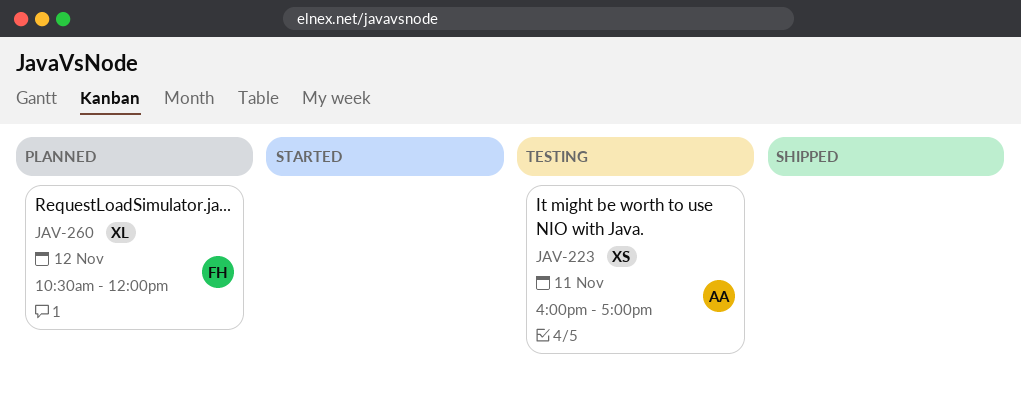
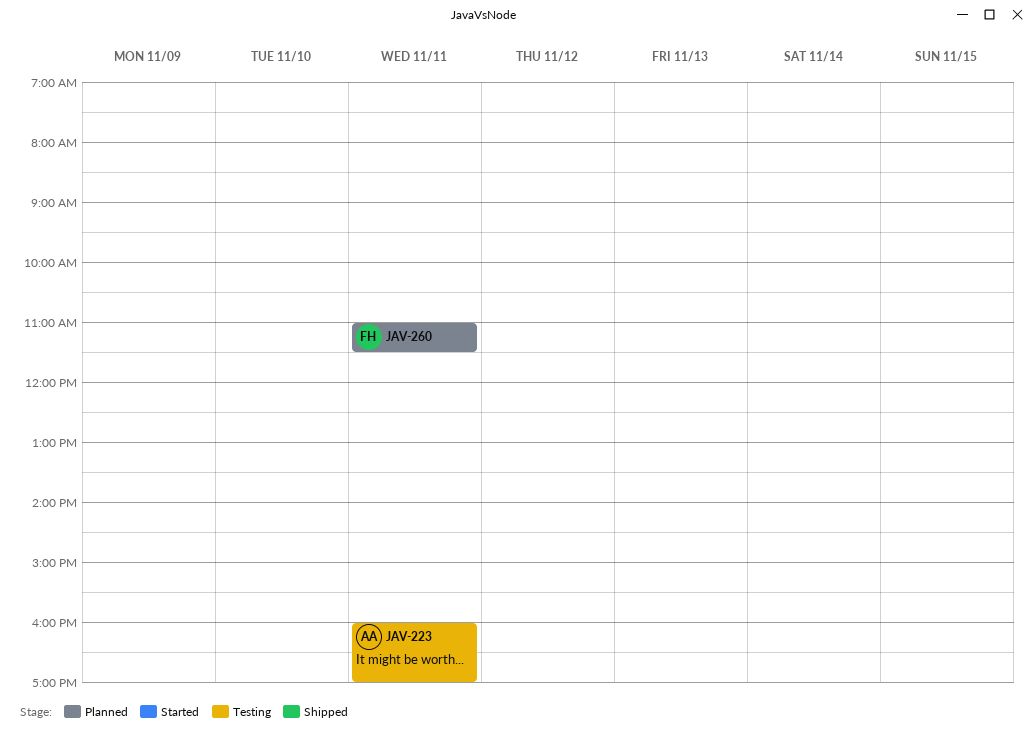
JAV-260, day: Nov 12 -> Nov 11
JAV-260, begins: 10:30 -> 11:00
JAV-260, ends: 12:00 -> 11:30

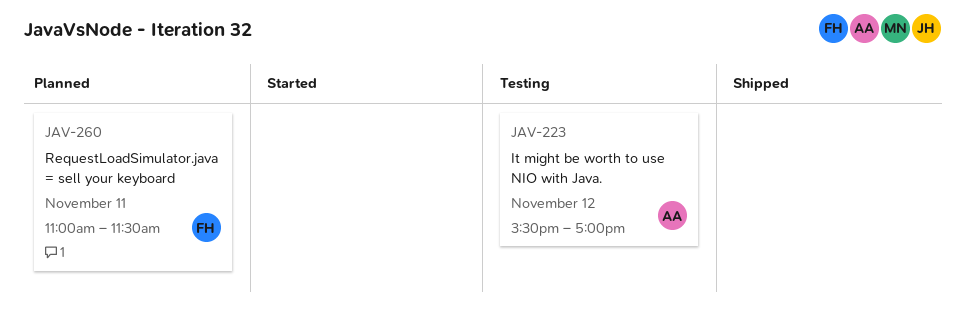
JAV-223, day: Nov 11 -> Nov 12
JAV-223, begins: 16:00 -> 15:30

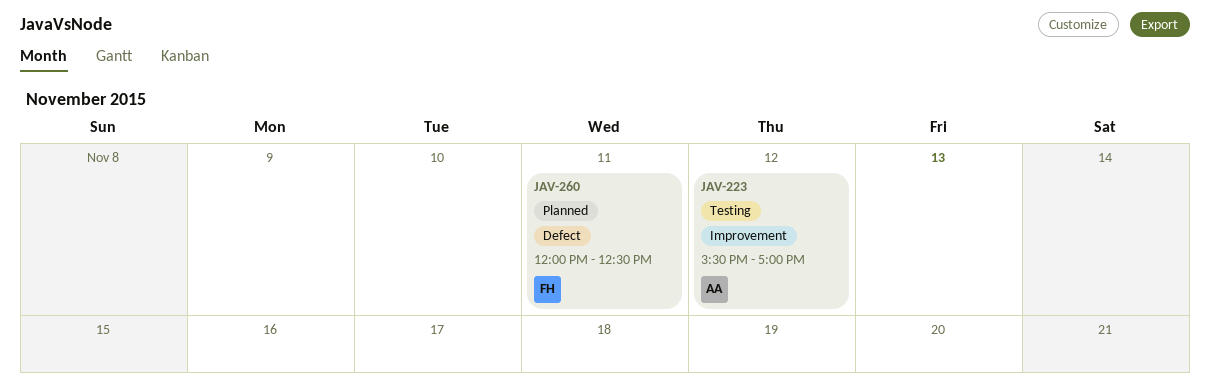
JAV-260, begins: 11:00 -> 12:00
JAV-260, ends: 11:30 -> 12:30

